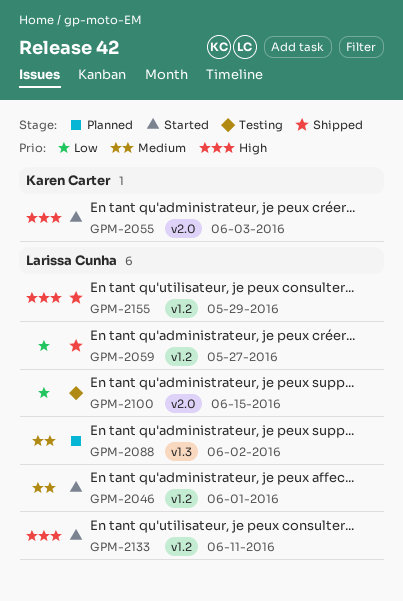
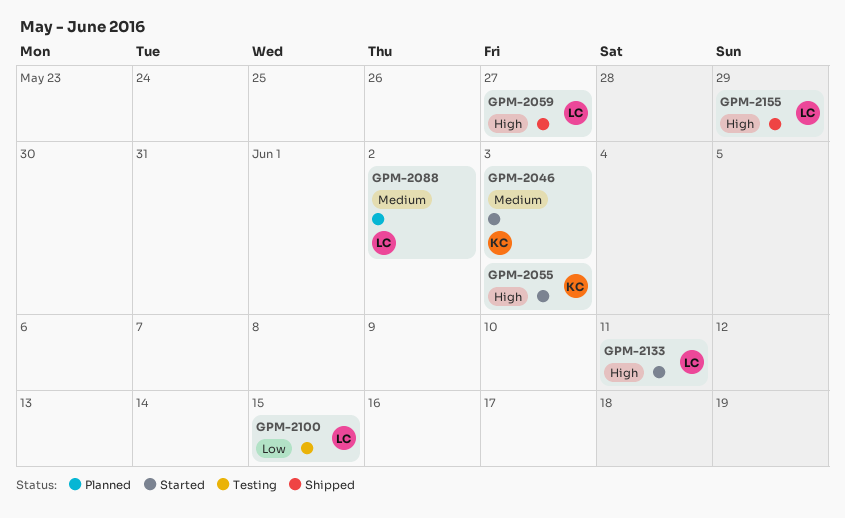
GPM-2046, owner: Larissa Cunha -> Karen Carter
GPM-2046, due: Jun 1 -> Jun 3
GPM-2059, priority: Low -> High

